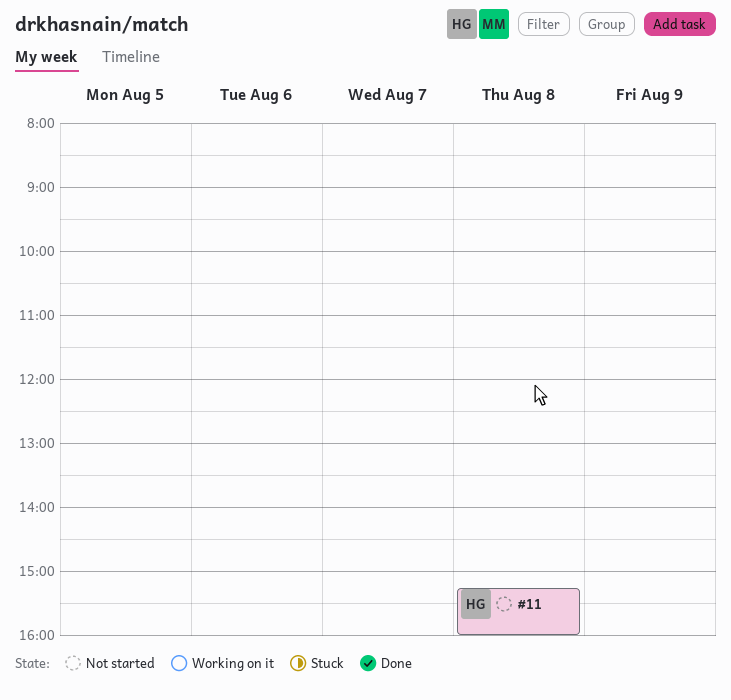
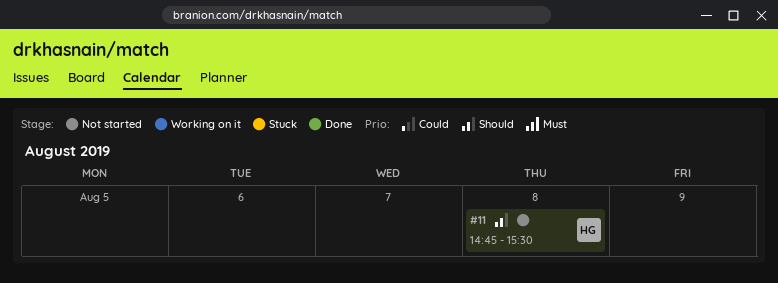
#11, begins: 15:15 -> 14:45
#11, ends: 16:00 -> 15:30

